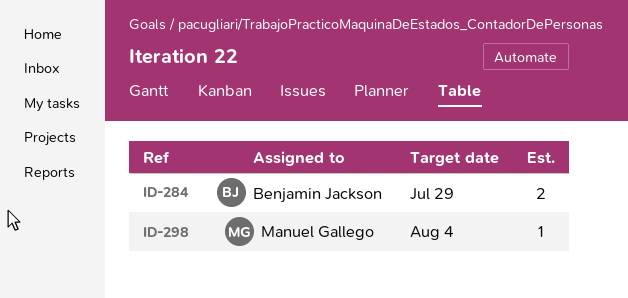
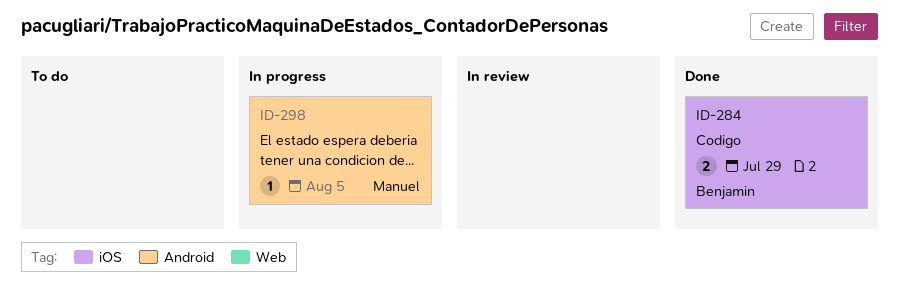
ID-298, due: Aug 4 -> Aug 5

